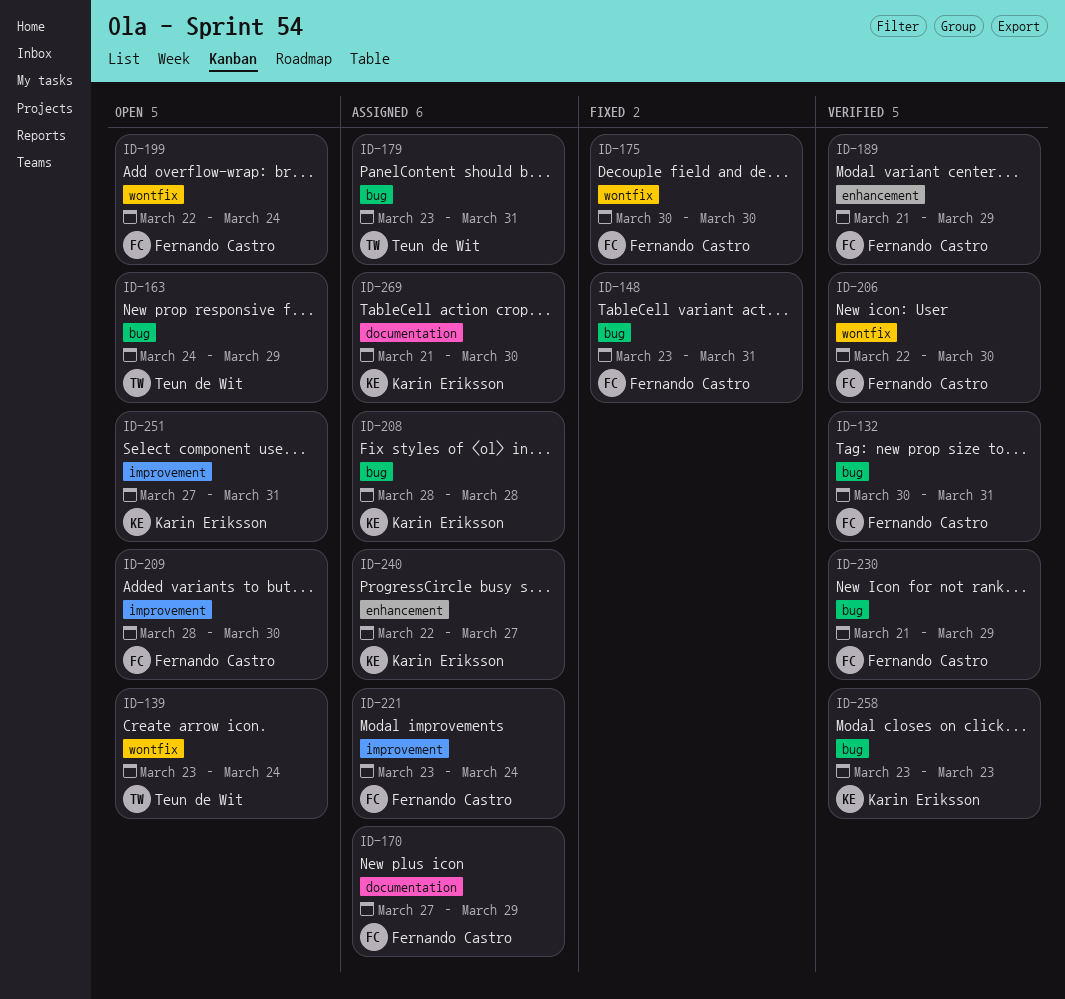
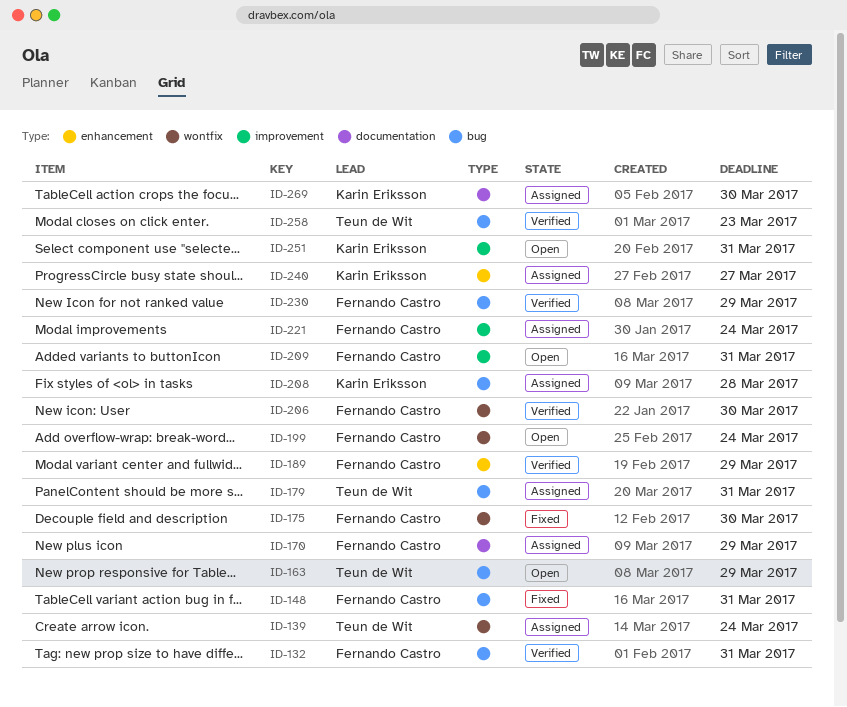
ID-139, status: Open -> Assigned
ID-209, due: Mar 30 -> Mar 31
ID-258, owner: Karin Eriksson -> Teun de Wit

